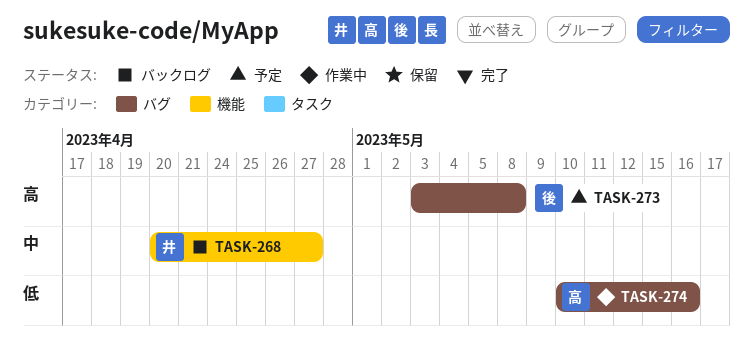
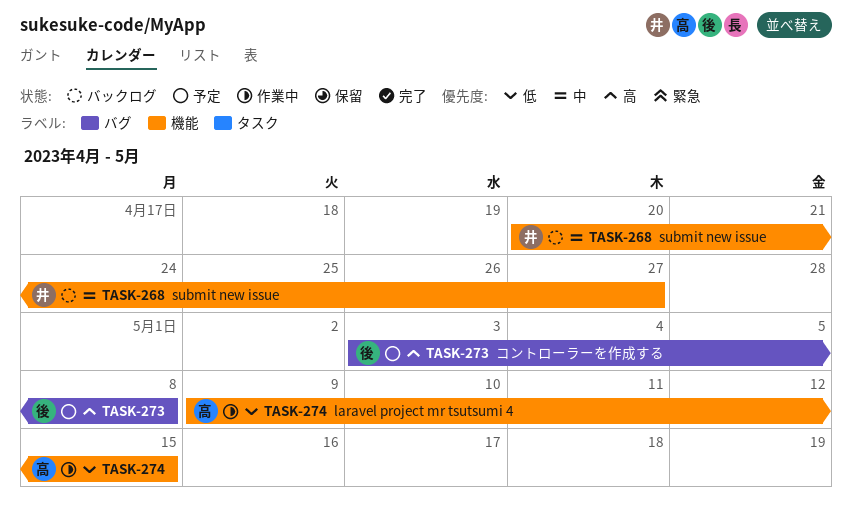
TASK-274, label: バグ -> 機能
TASK-274, start: May 10 -> May 9
TASK-274, due: May 16 -> May 15

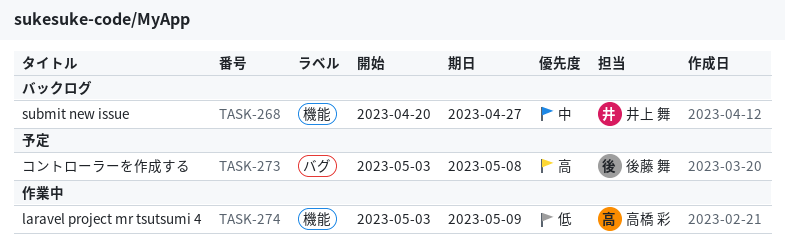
TASK-274, start: May 9 -> May 3
TASK-274, due: May 15 -> May 9

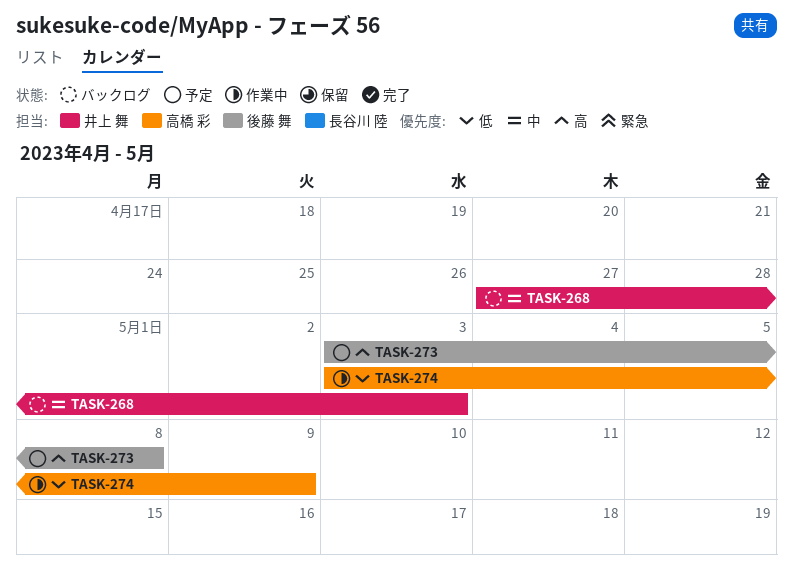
TASK-268, start: Apr 20 -> Apr 27
TASK-268, due: Apr 27 -> May 3

